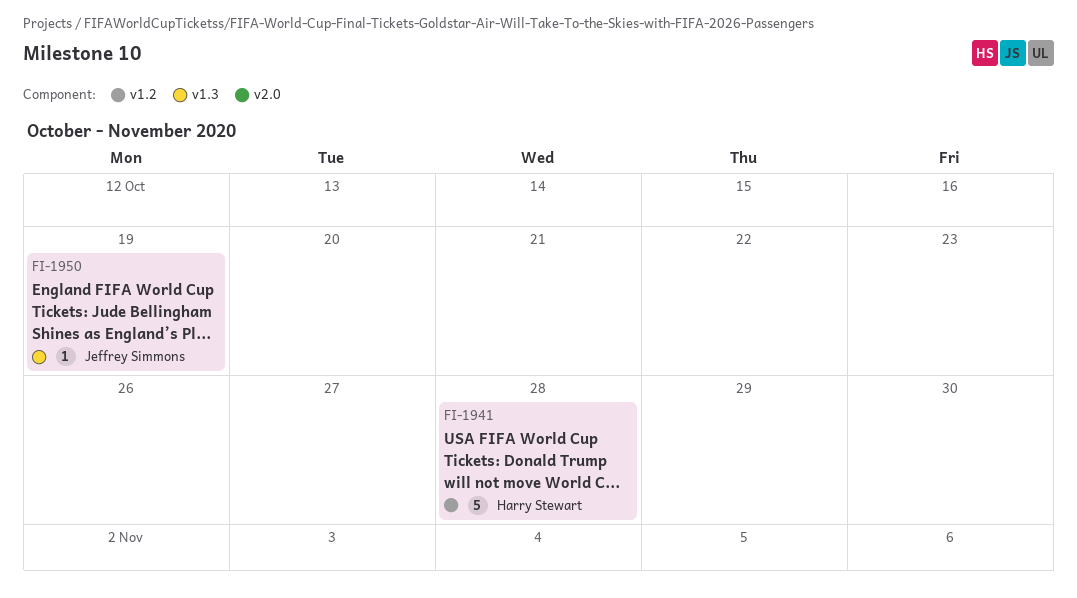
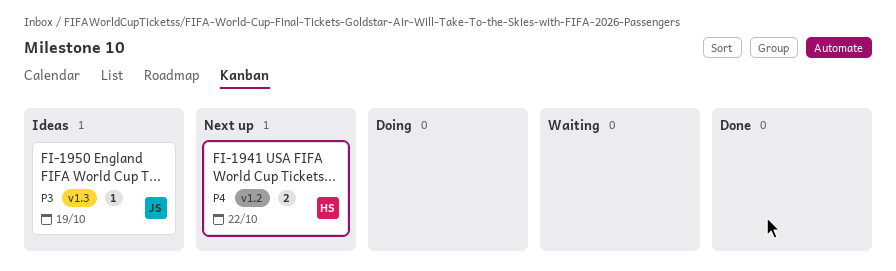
FI-1941, estimate: 5 -> 2
FI-1941, due: Oct 28 -> Oct 22

